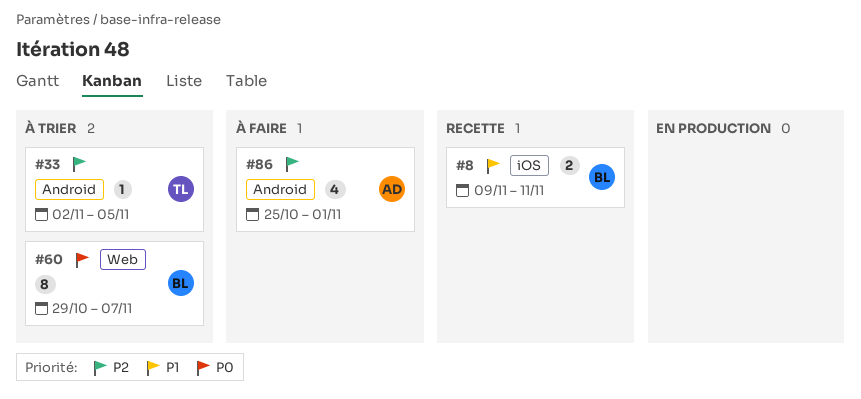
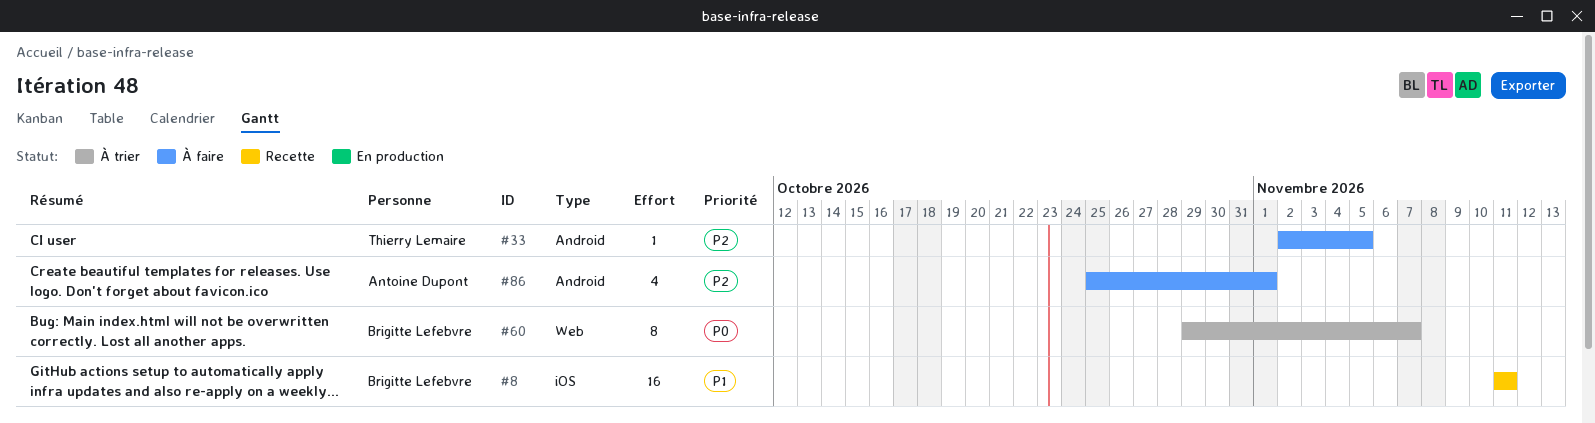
#8, estimate: 2 -> 16
#8, start: Nov 9 -> Nov 11
#33, status: À trier -> À faire

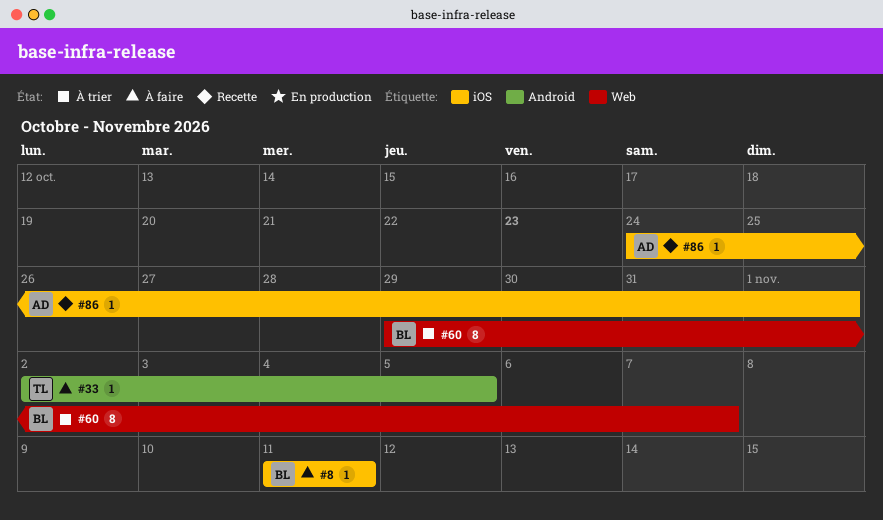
#8, status: Recette -> À faire
#8, estimate: 16 -> 1
#86, status: À faire -> Recette
#86, label: Android -> iOS
#86, estimate: 4 -> 1
#86, start: Oct 25 -> Oct 24

